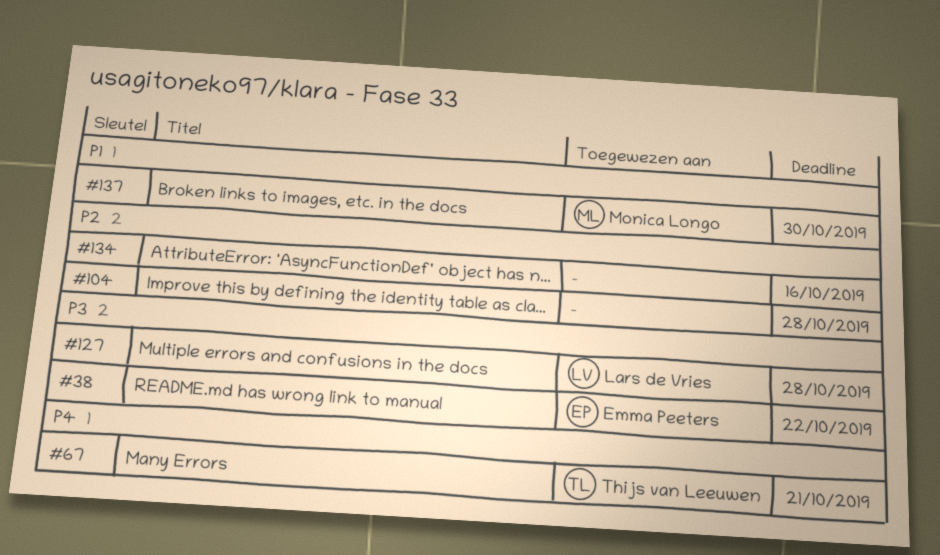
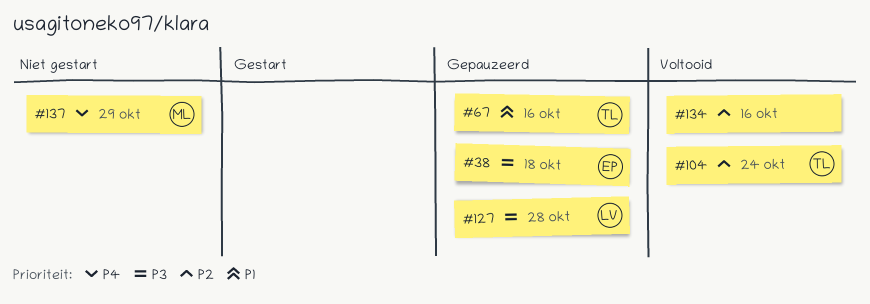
#38, due: Oct 22 -> Oct 18
#67, priority: P4 -> P1
#67, due: Oct 21 -> Oct 16
#104, owner: none -> Thijs van Leeuwen
#104, due: Oct 28 -> Oct 24
#137, priority: P1 -> P4
#137, due: Oct 30 -> Oct 29

